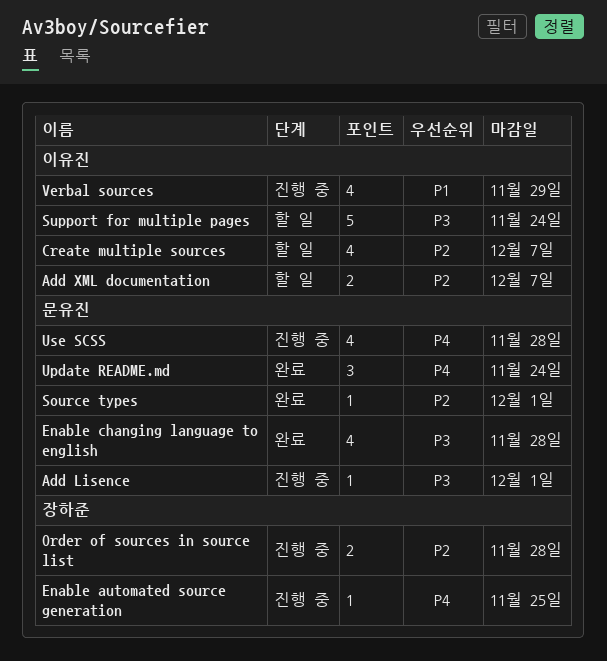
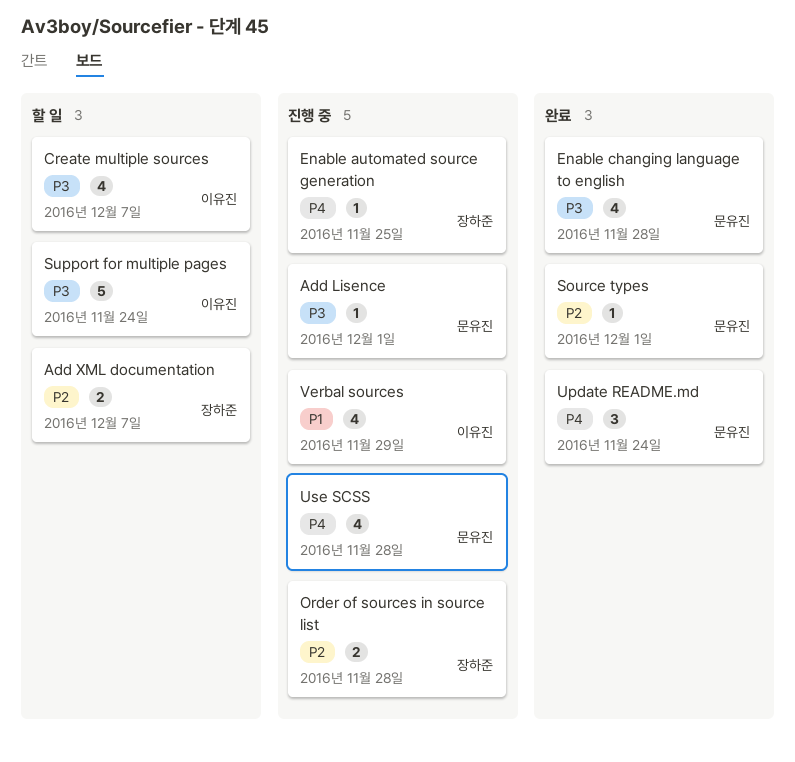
Add XML documentation, owner: 이유진 -> 장하준
Create multiple sources, priority: P2 -> P3

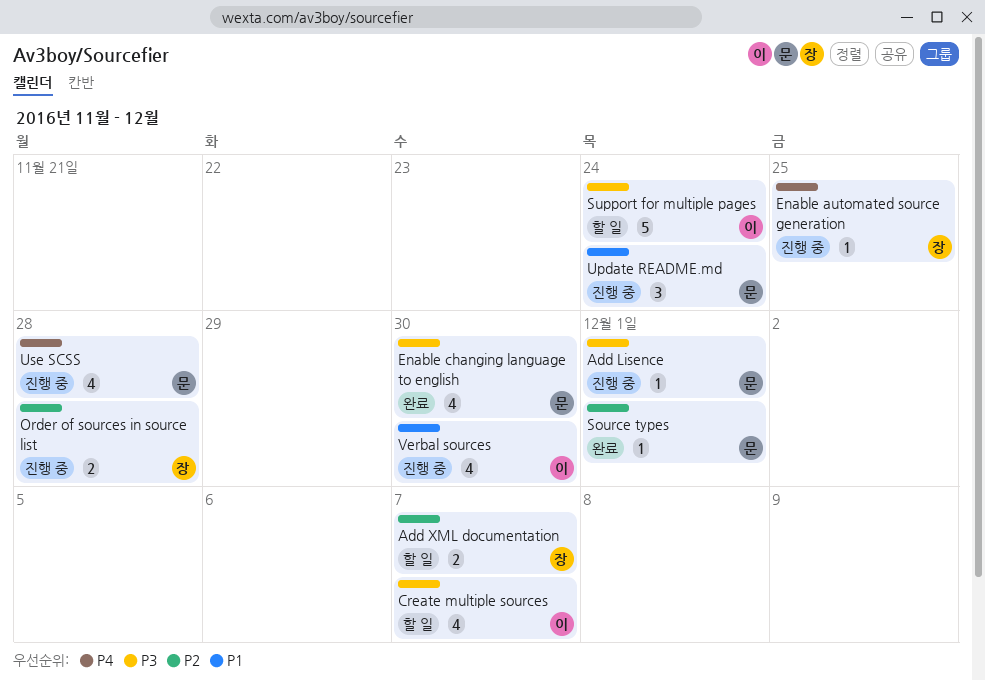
Enable changing language to english, due: Nov 28 -> Nov 30
Update README.md, status: 완료 -> 진행 중
Update README.md, priority: P4 -> P1
Verbal sources, due: Nov 29 -> Nov 30

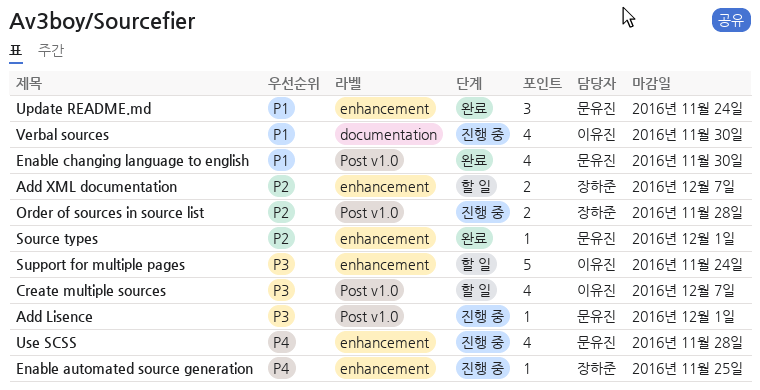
Enable changing language to english, priority: P3 -> P1
Update README.md, status: 진행 중 -> 완료

